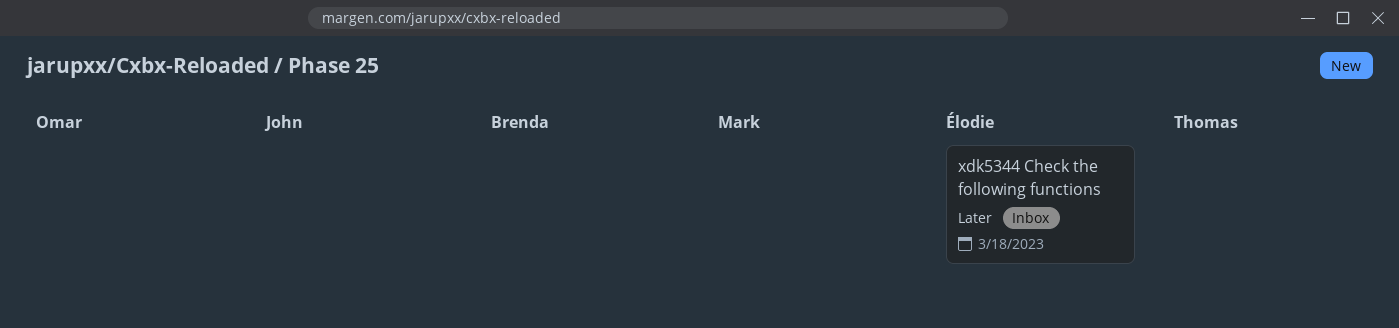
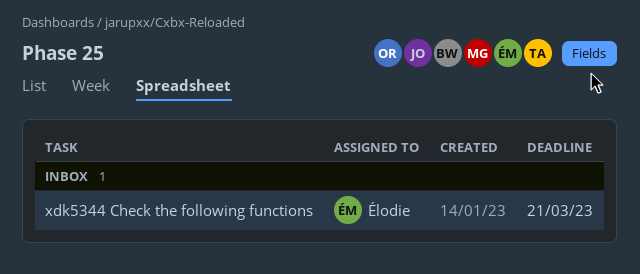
xdk5344 Check the following functions, due: Mar 18 -> Mar 21

